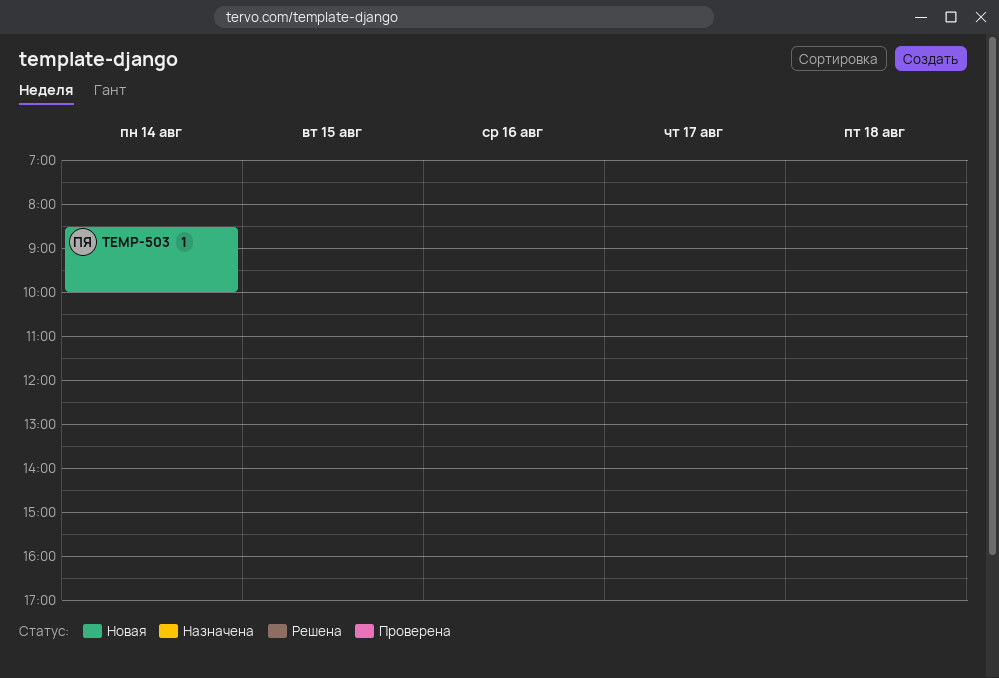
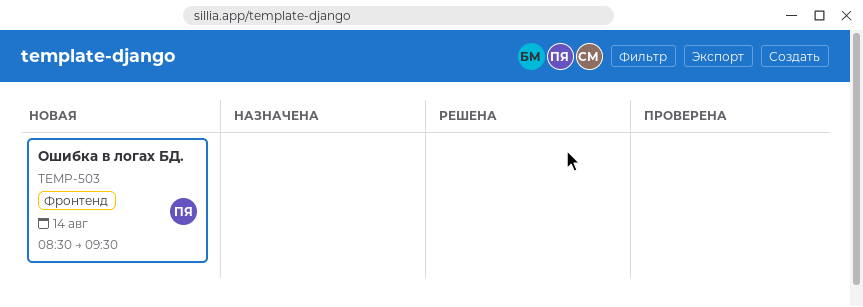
TEMP-503, ends: 10:00 -> 09:30

